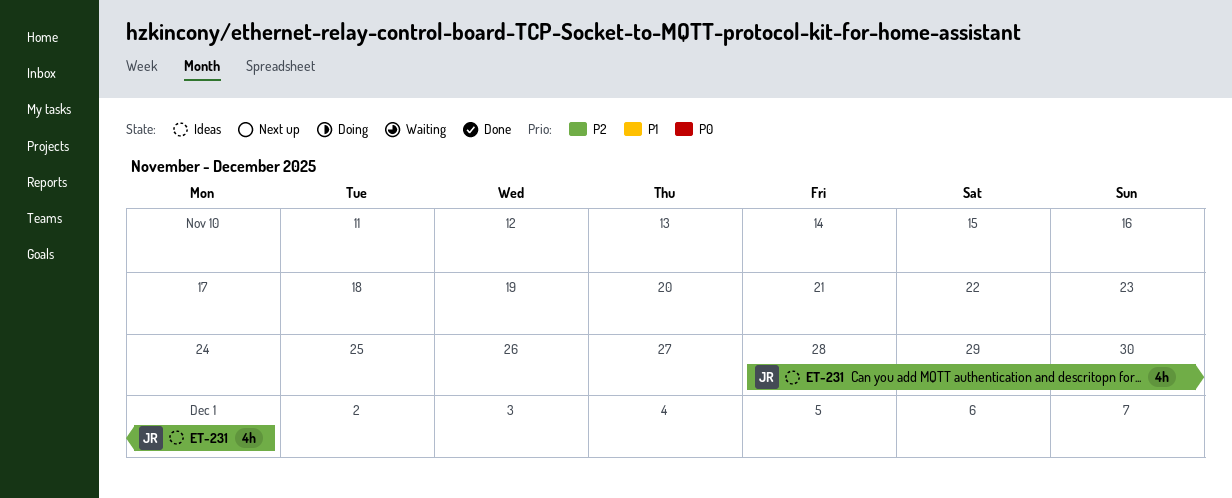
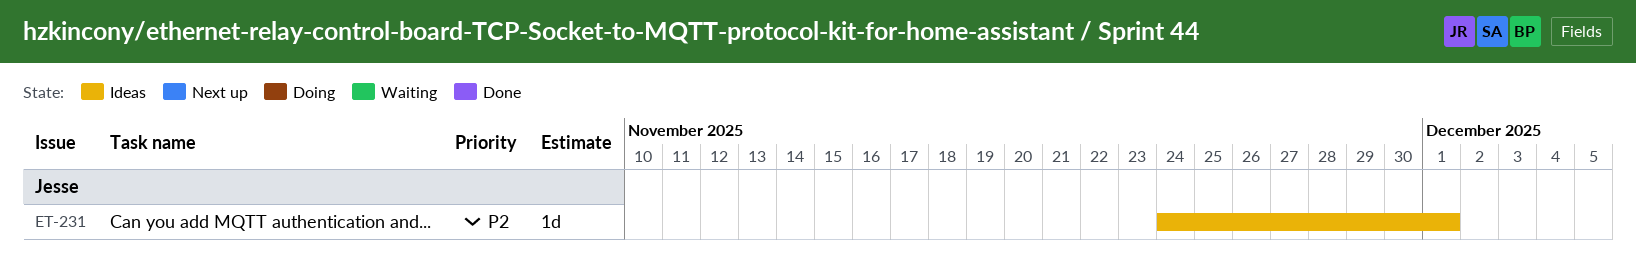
ET-231, estimate: 4h -> 1d
ET-231, start: Nov 28 -> Nov 24

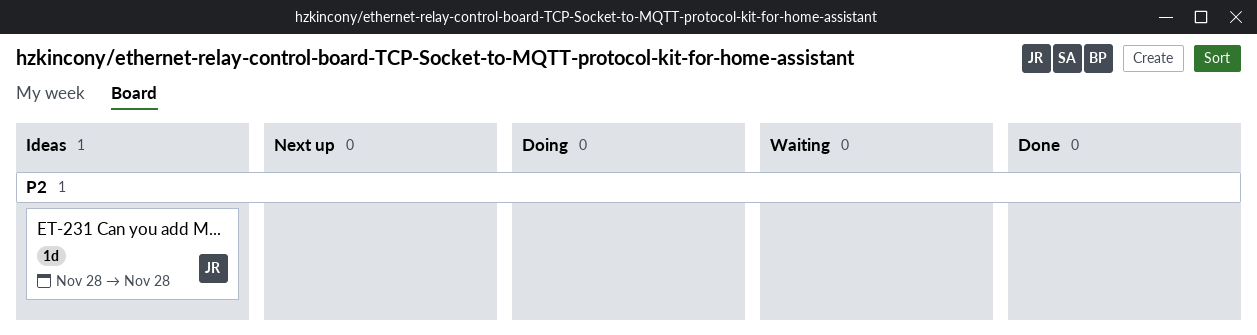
ET-231, start: Nov 24 -> Nov 28
ET-231, due: Dec 1 -> Nov 28

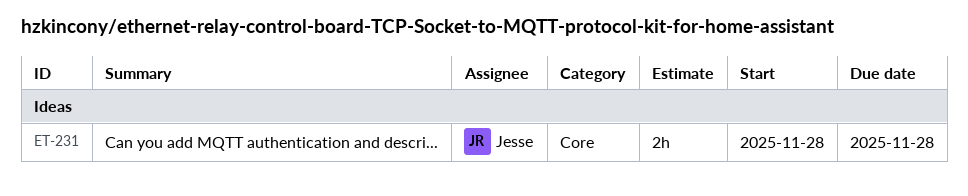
ET-231, estimate: 1d -> 2h

